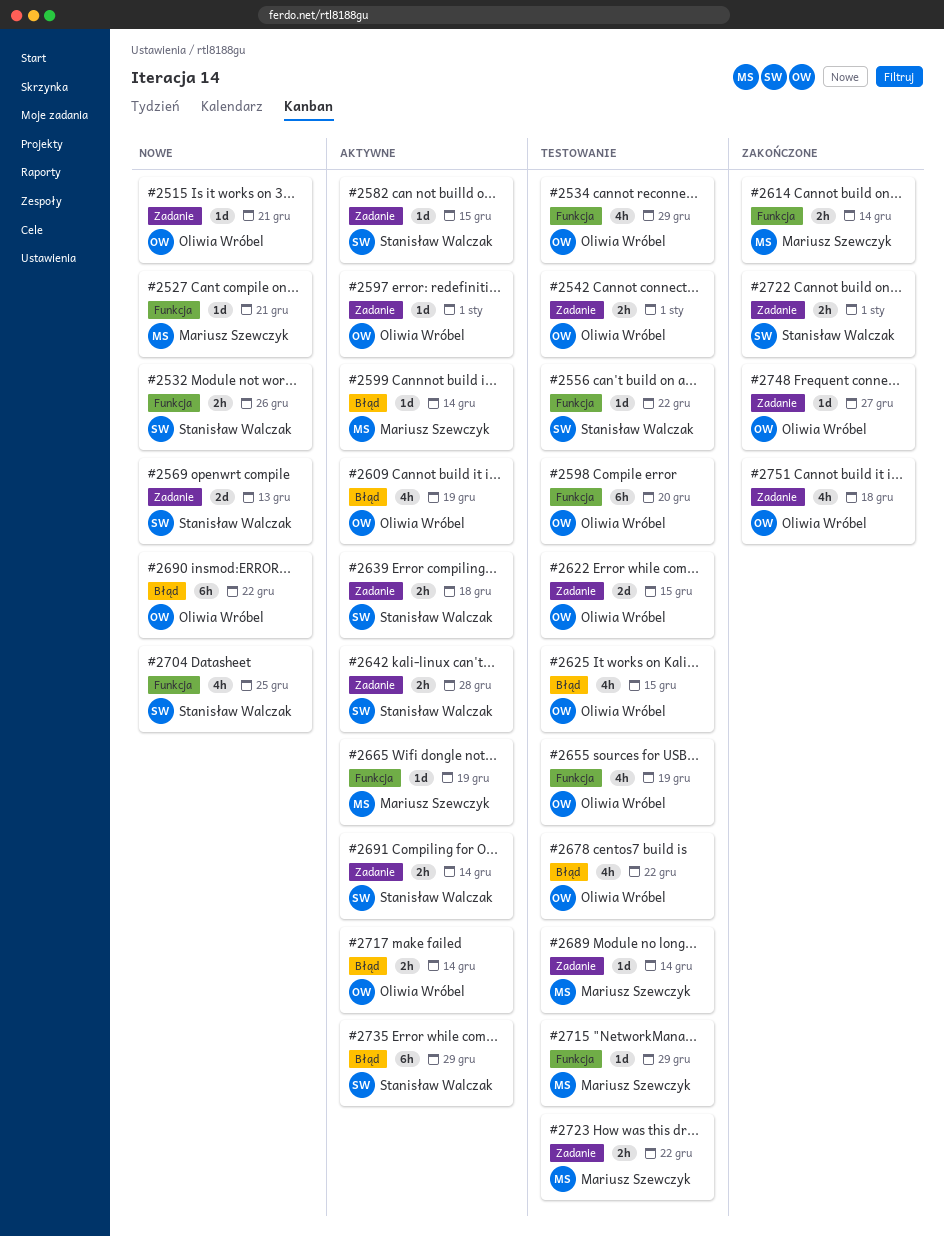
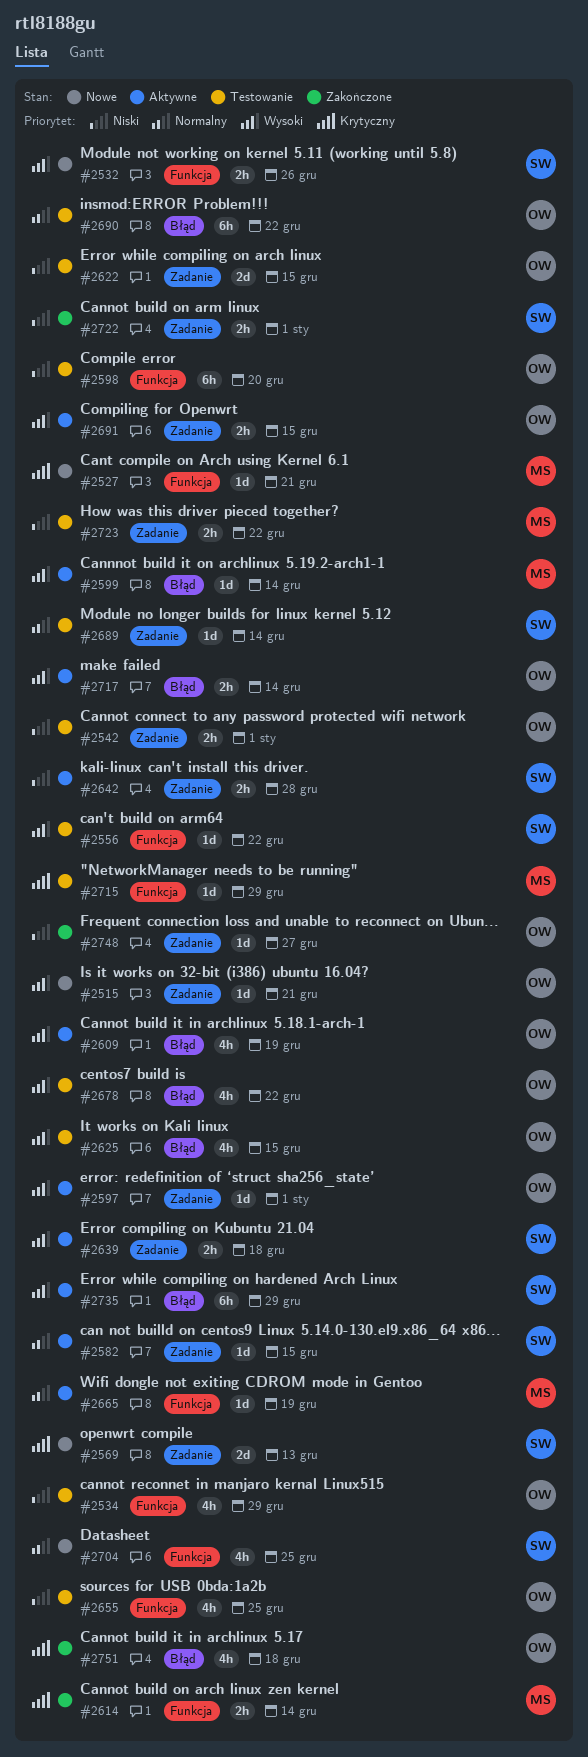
#2655, due: Dec 19 -> Dec 25
#2689, owner: Mariusz Szewczyk -> Stanisław Walczak
#2690, status: Nowe -> Testowanie
#2691, owner: Stanisław Walczak -> Oliwia Wróbel
#2691, due: Dec 14 -> Dec 15
#2751, label: Zadanie -> Błąd

